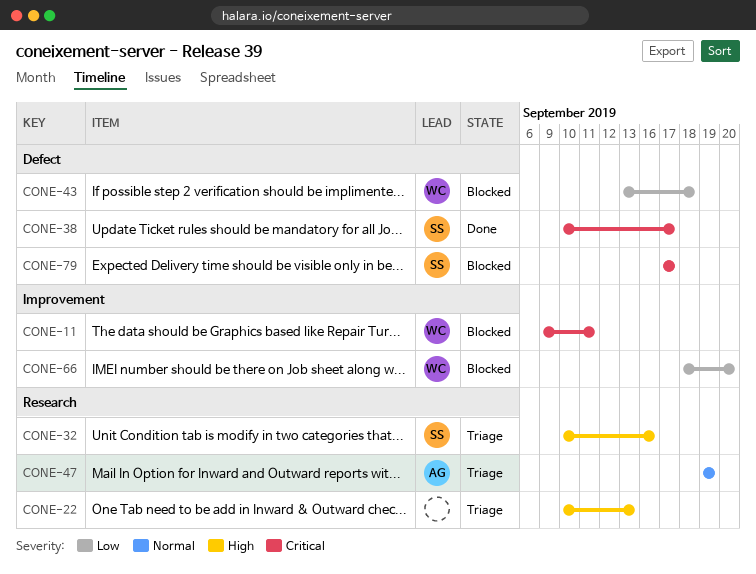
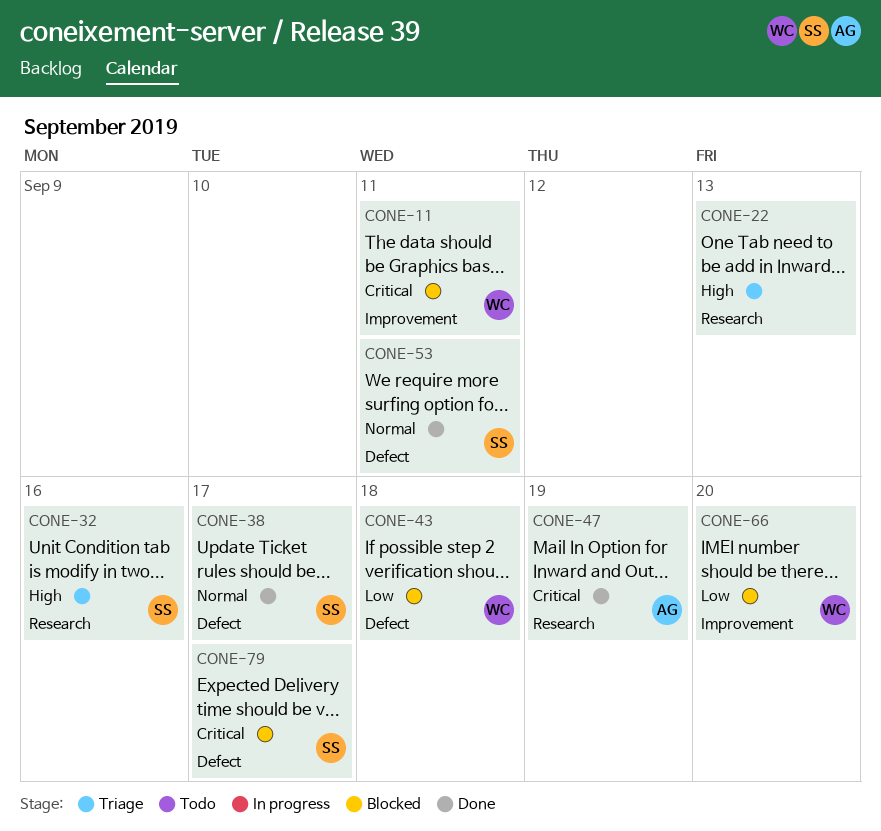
CONE-38, priority: Critical -> Normal
CONE-47, status: Triage -> Done
CONE-47, priority: Normal -> Critical
CONE-53: none -> present

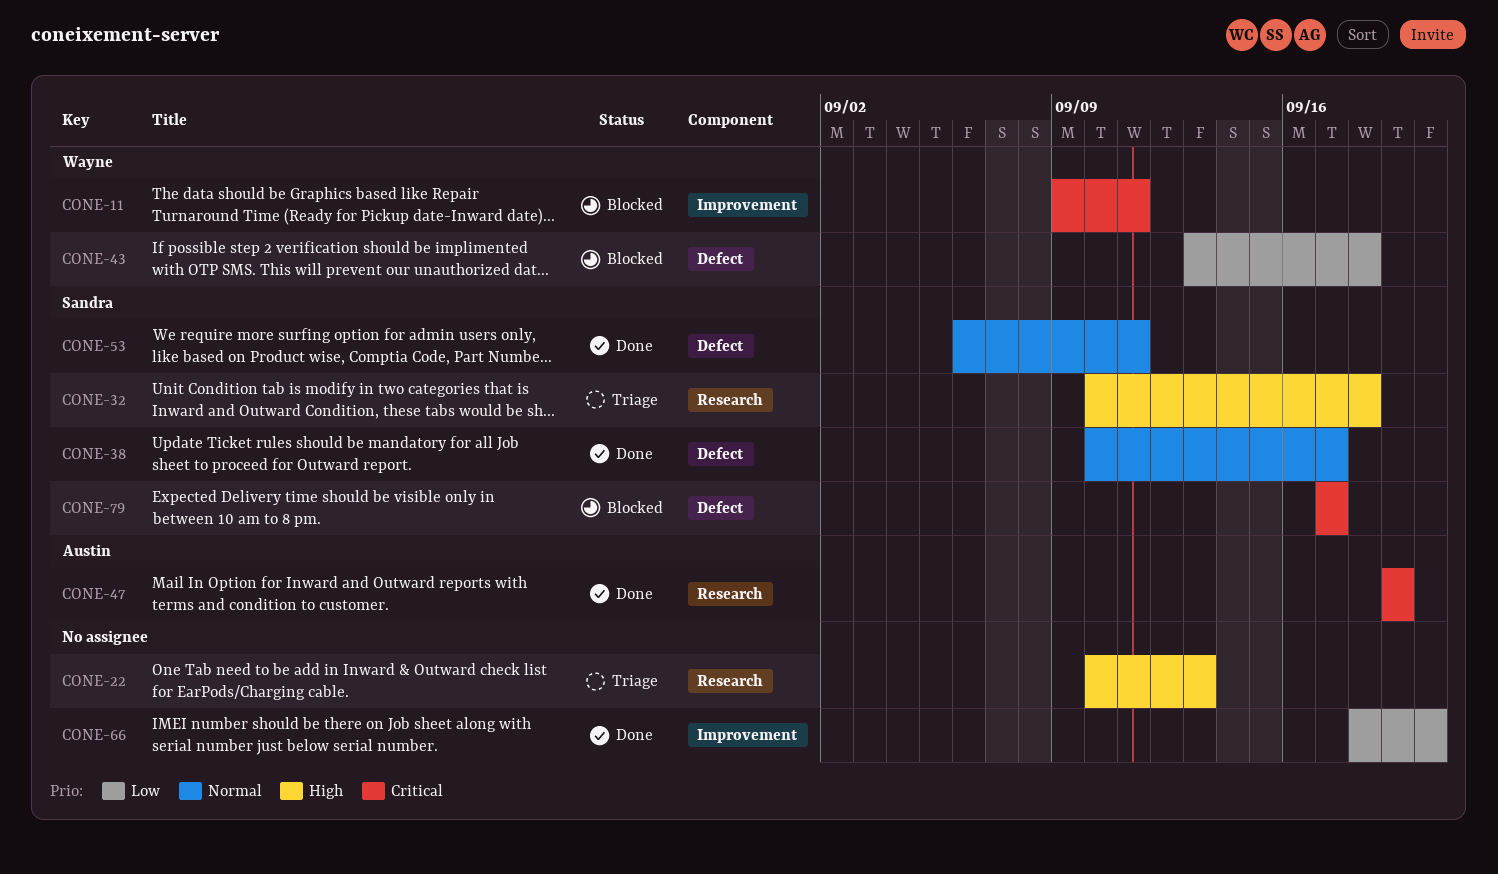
CONE-32, due: Sep 16 -> Sep 18
CONE-66, status: Blocked -> Done
CONE-66, owner: Wayne -> none

